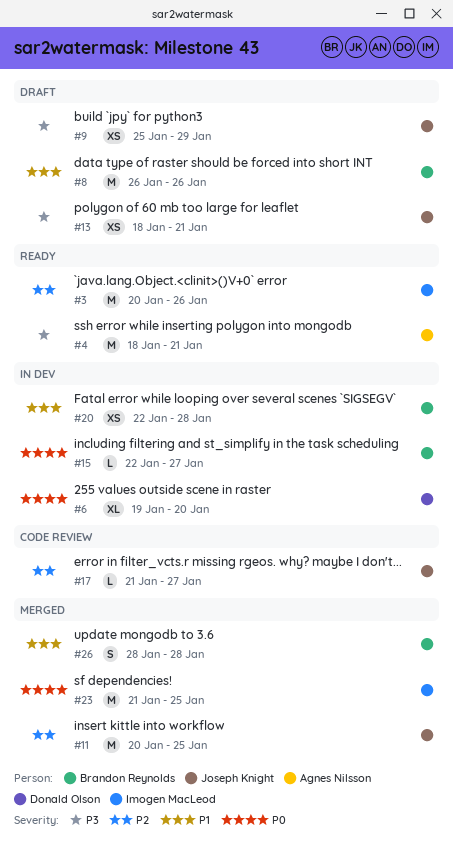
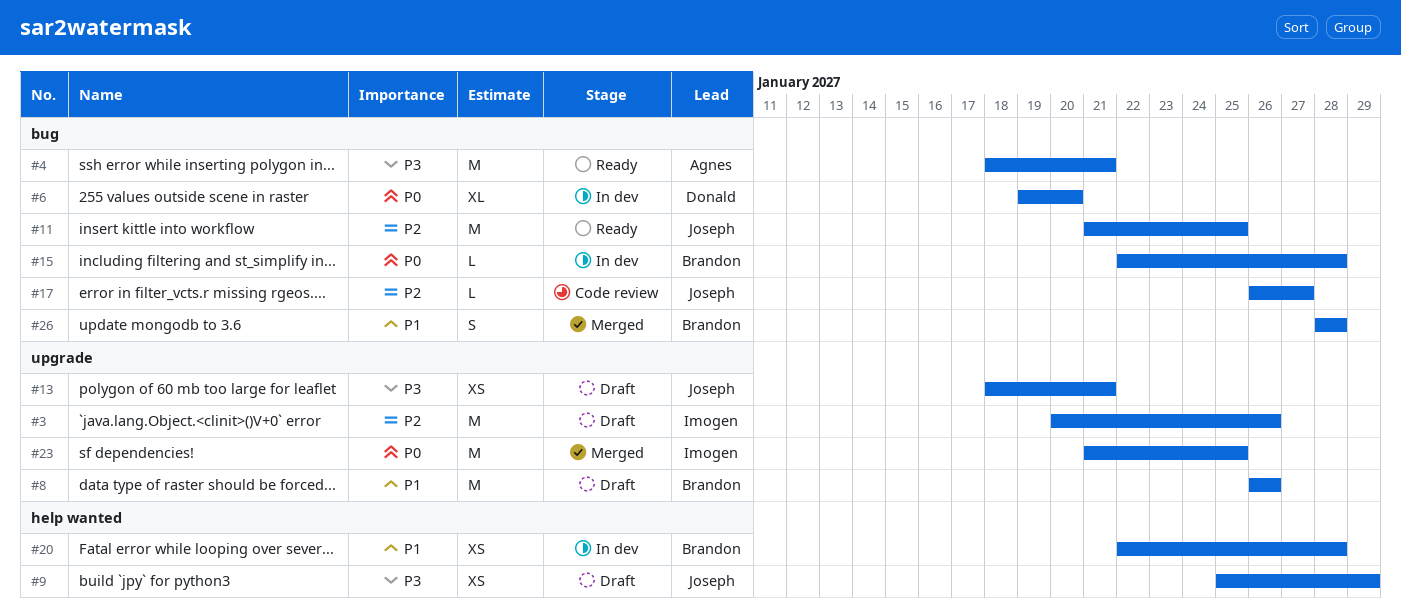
#3, status: Ready -> Draft
#11, status: Merged -> Ready
#11, start: Jan 20 -> Jan 21
#15, due: Jan 27 -> Jan 28
#17, start: Jan 21 -> Jan 26

